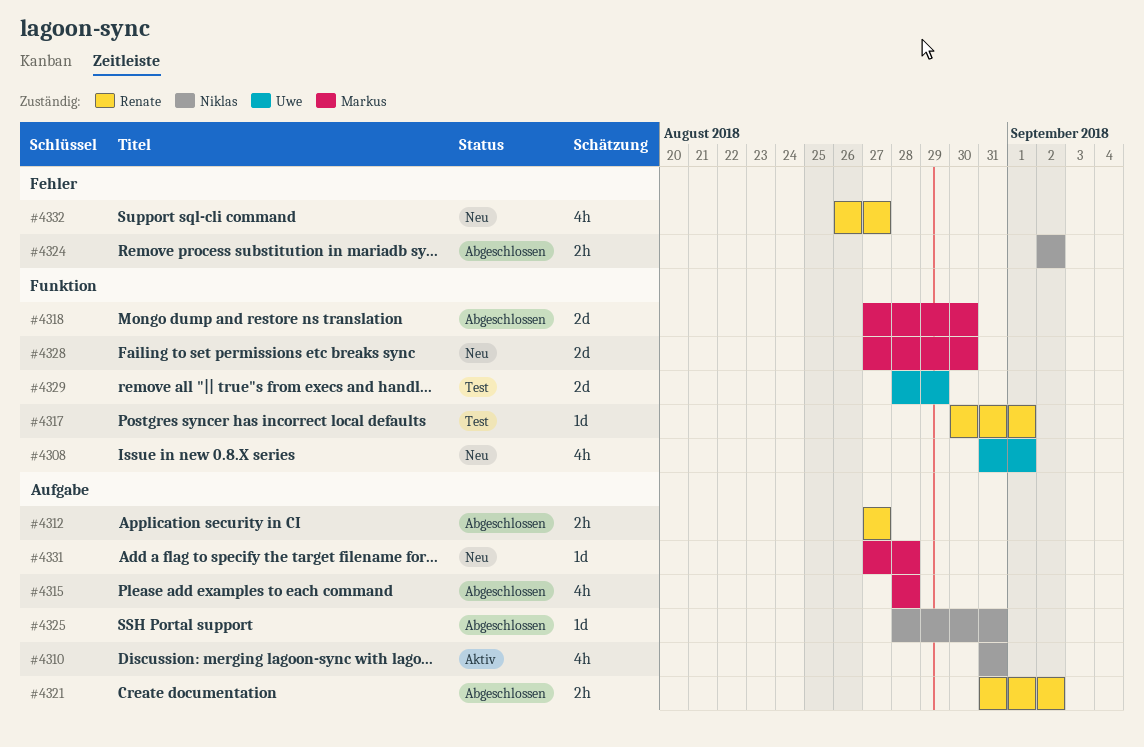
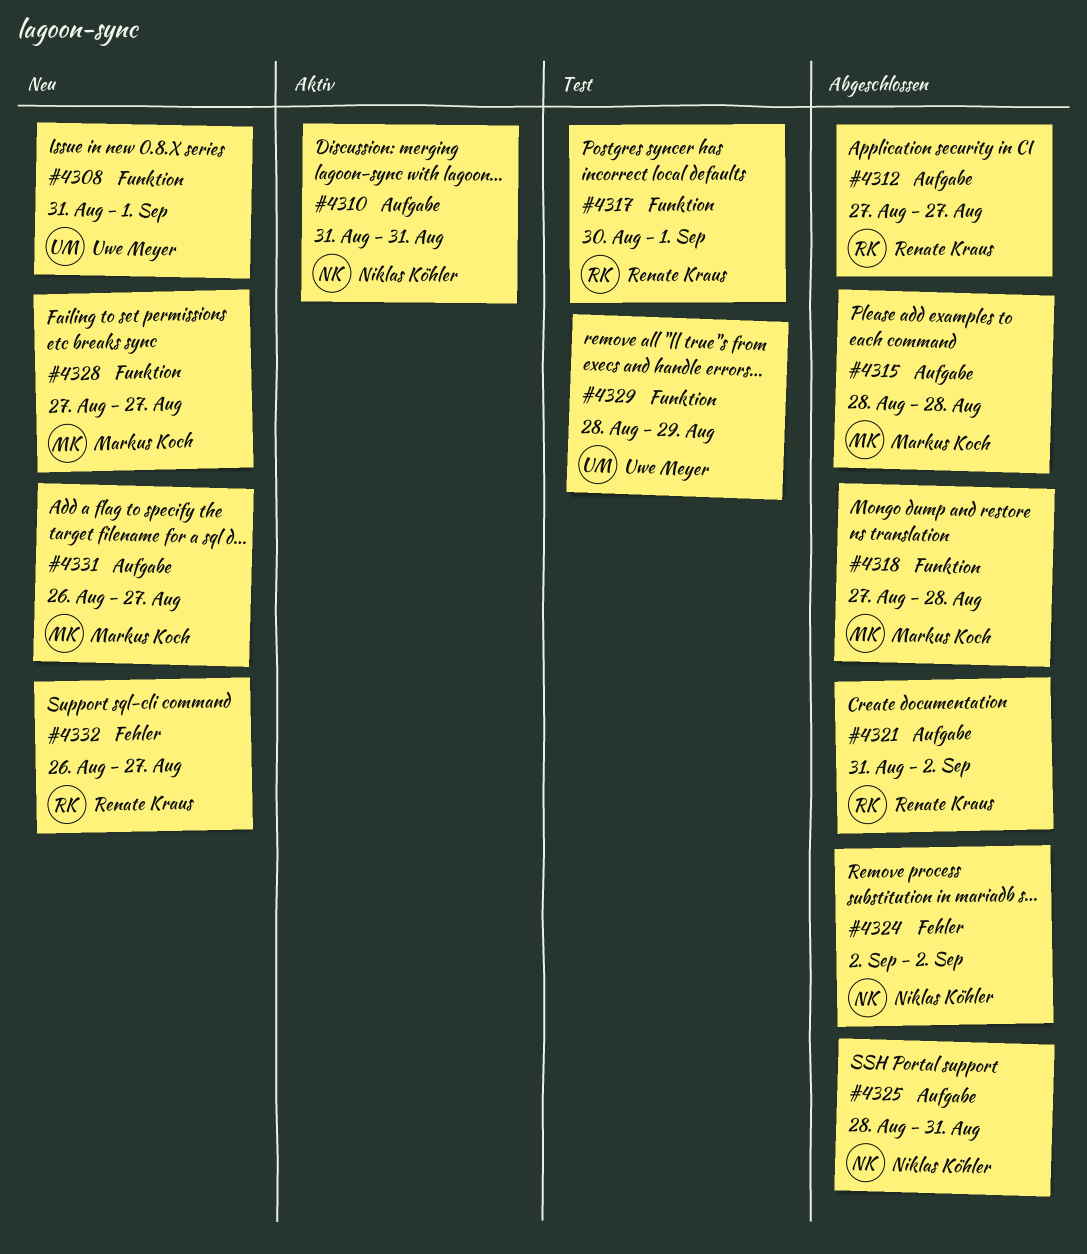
#4318, due: Aug 30 -> Aug 28
#4328, due: Aug 30 -> Aug 27
#4331, start: Aug 27 -> Aug 26
#4331, due: Aug 28 -> Aug 27

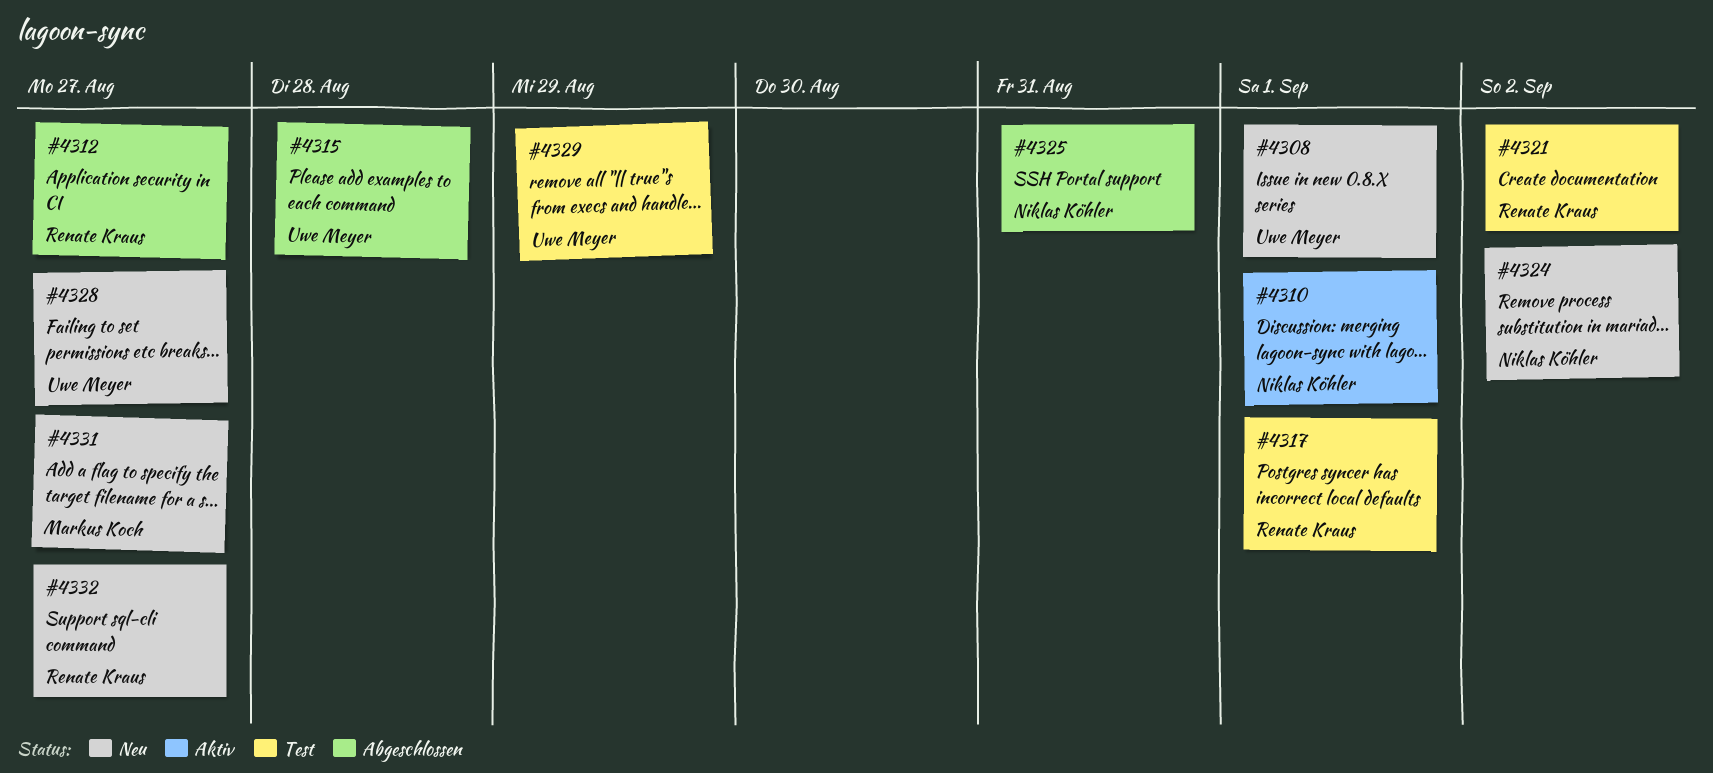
#4310, due: Aug 31 -> Sep 1
#4315, owner: Markus Koch -> Uwe Meyer
#4318: present -> none
#4321, status: Abgeschlossen -> Test
#4324, status: Abgeschlossen -> Neu
#4328, owner: Markus Koch -> Uwe Meyer

